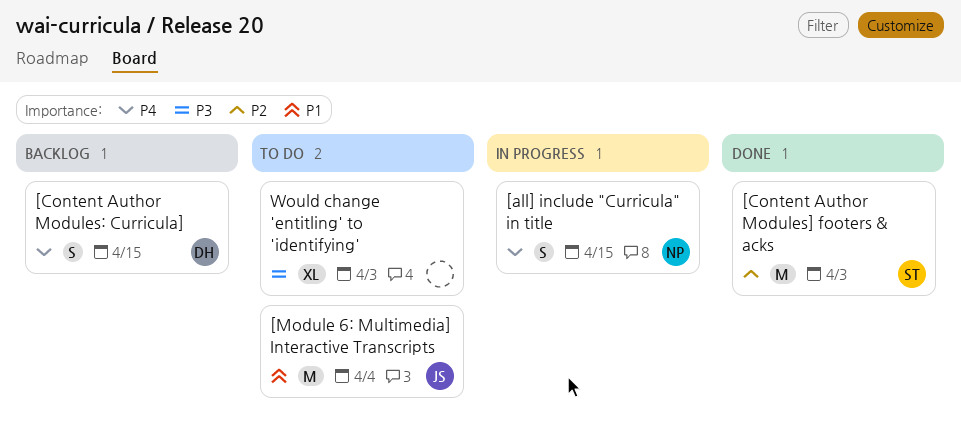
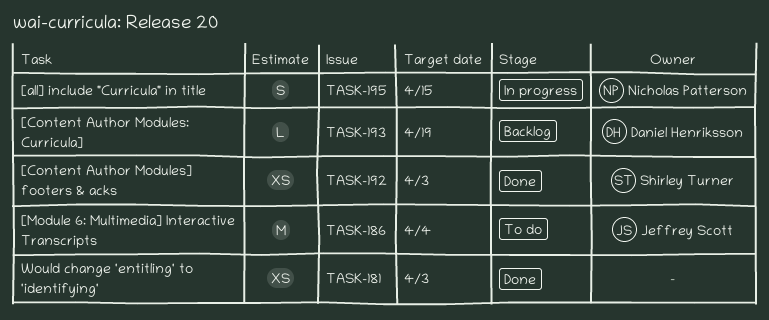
[Content Author Modules: Curricula], estimate: S -> L
[Content Author Modules: Curricula], due: Apr 15 -> Apr 19
[Content Author Modules] footers & acks, estimate: M -> XS
Would change 'entitling' to 'identifying', status: To do -> Done
Would change 'entitling' to 'identifying', estimate: XL -> XS

